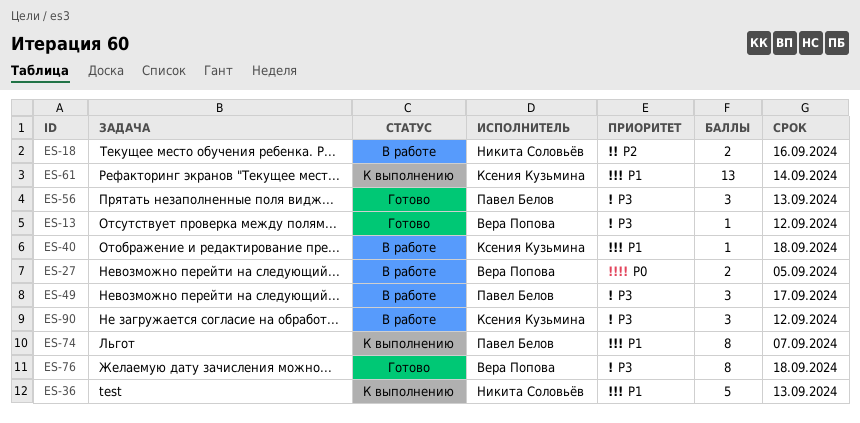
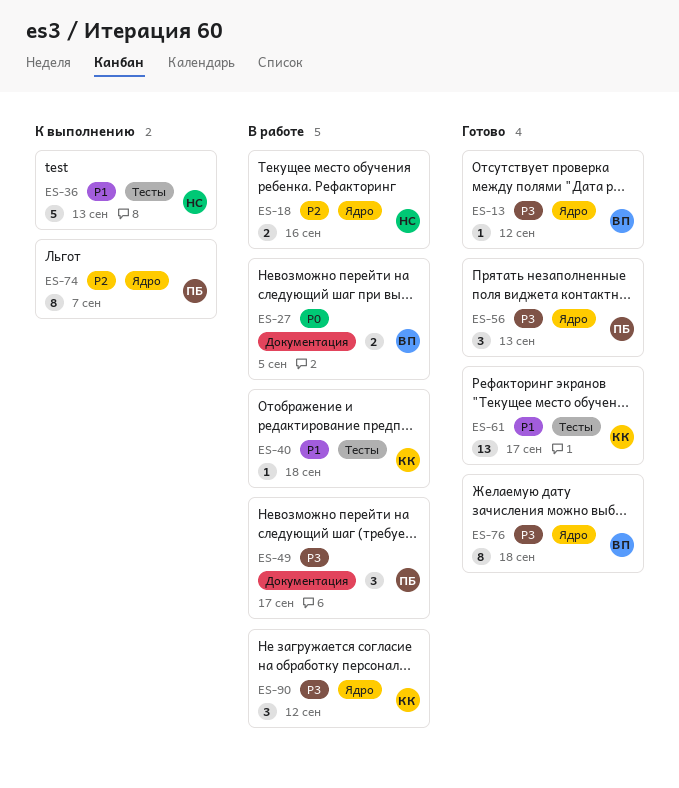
ES-61, status: К выполнению -> Готово
ES-61, due: Sep 14 -> Sep 17
ES-74, priority: P1 -> P2

